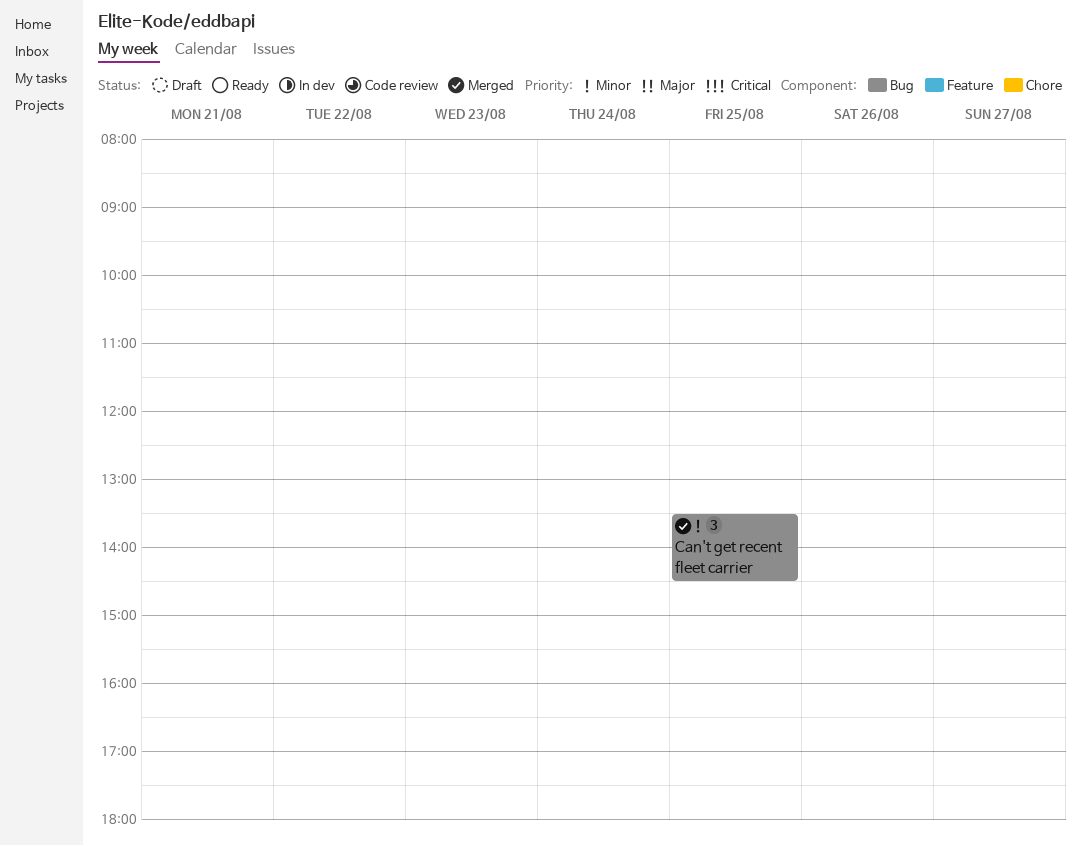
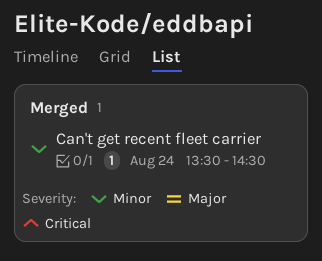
Can't get recent fleet carrier, estimate: 3 -> 1
Can't get recent fleet carrier, day: Aug 25 -> Aug 24

